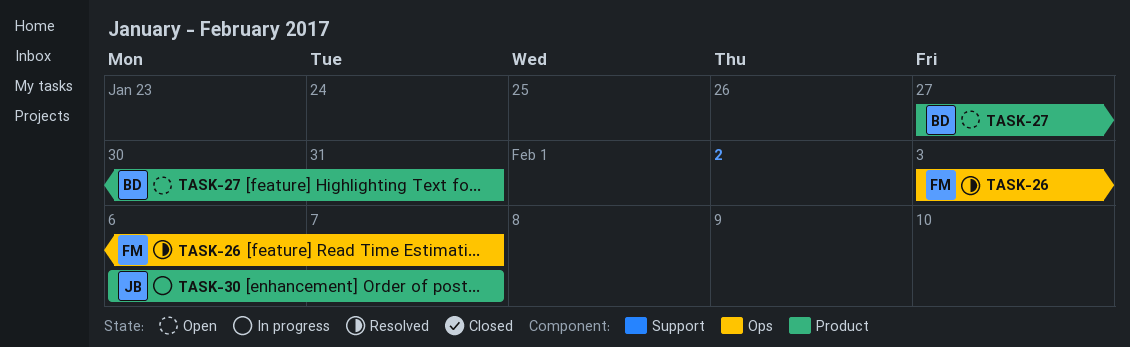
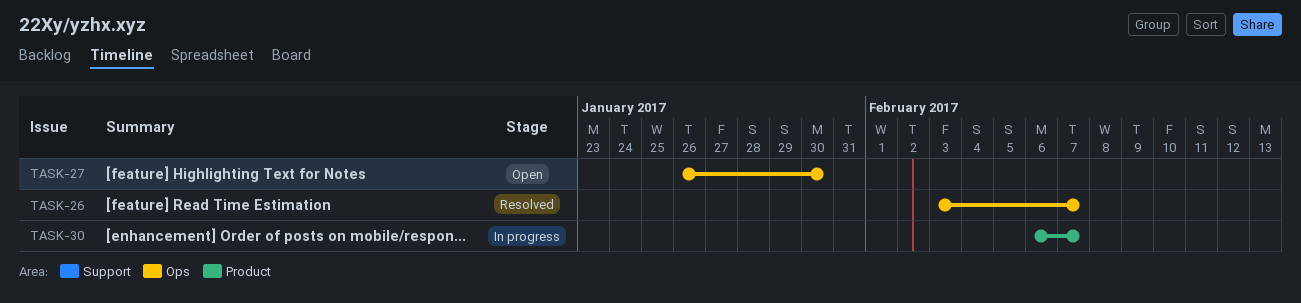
TASK-27, label: Product -> Ops
TASK-27, start: Jan 27 -> Jan 26
TASK-27, due: Jan 31 -> Jan 30

